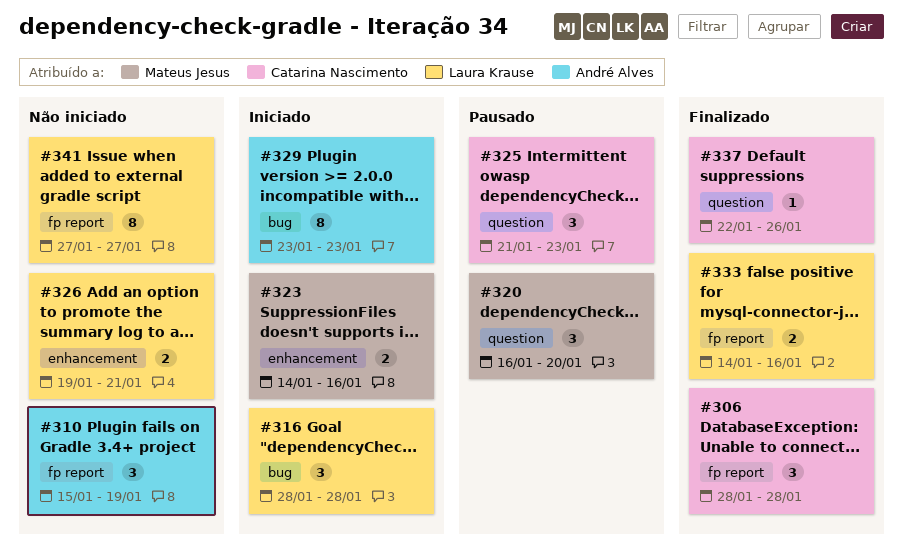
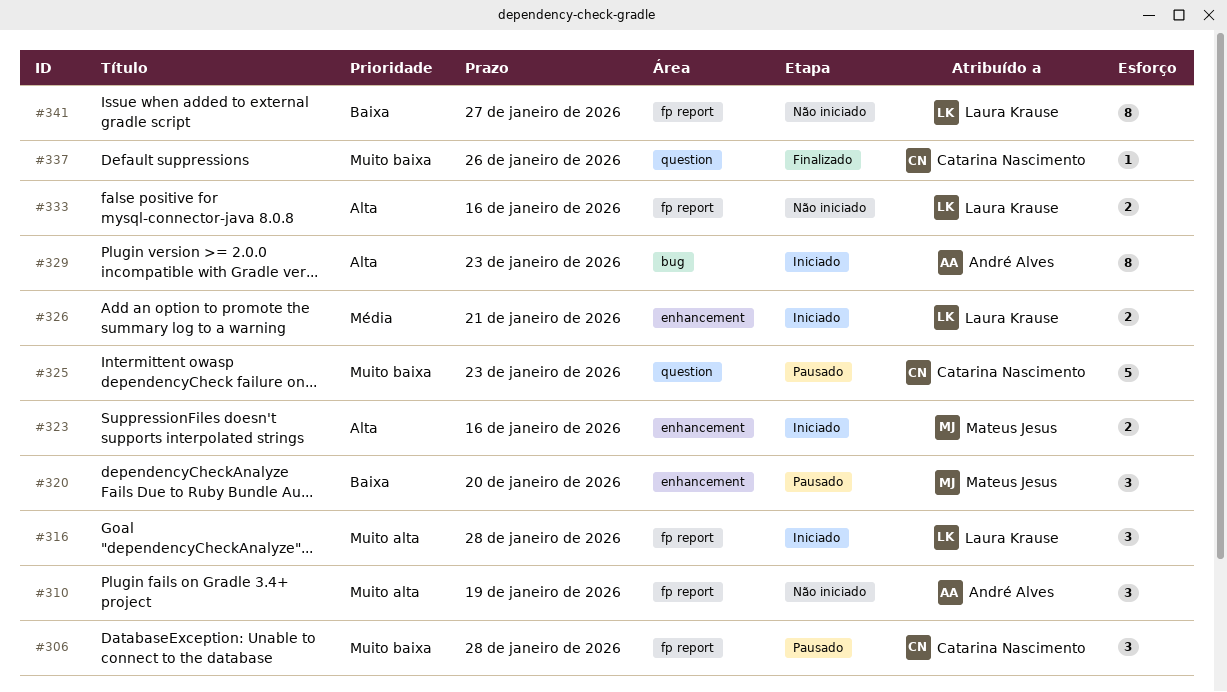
#306, status: Finalizado -> Pausado
#316, label: bug -> fp report
#320, label: question -> enhancement
#325, estimate: 3 -> 5
#326, status: Não iniciado -> Iniciado
#333, status: Finalizado -> Não iniciado

